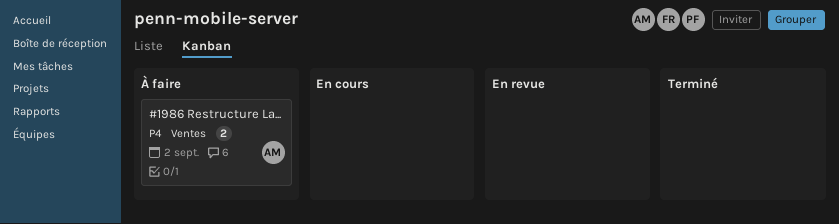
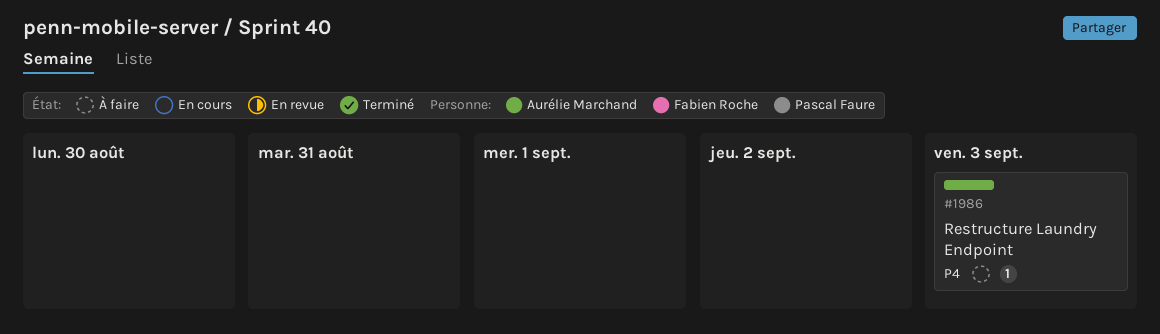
#1986, estimate: 2 -> 1
#1986, due: Sep 2 -> Sep 3

